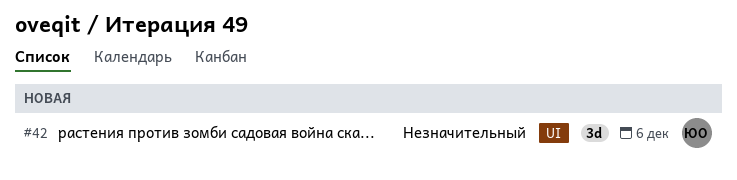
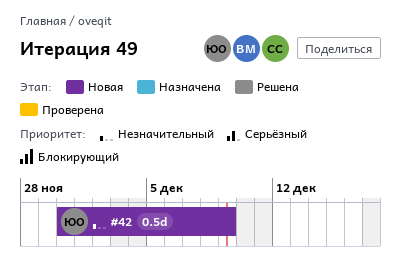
#42, estimate: 3d -> 0.5d
#42, due: Dec 6 -> Dec 9

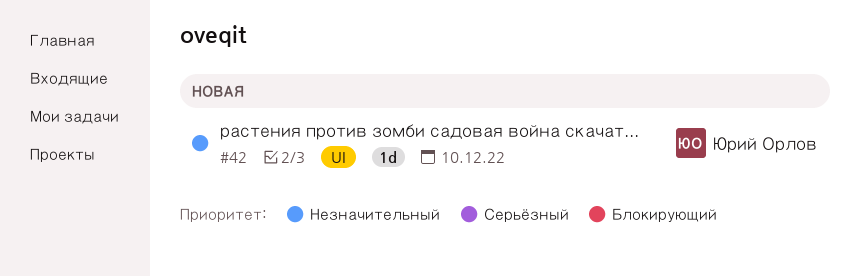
#42, estimate: 0.5d -> 1d
#42, due: Dec 9 -> Dec 10

